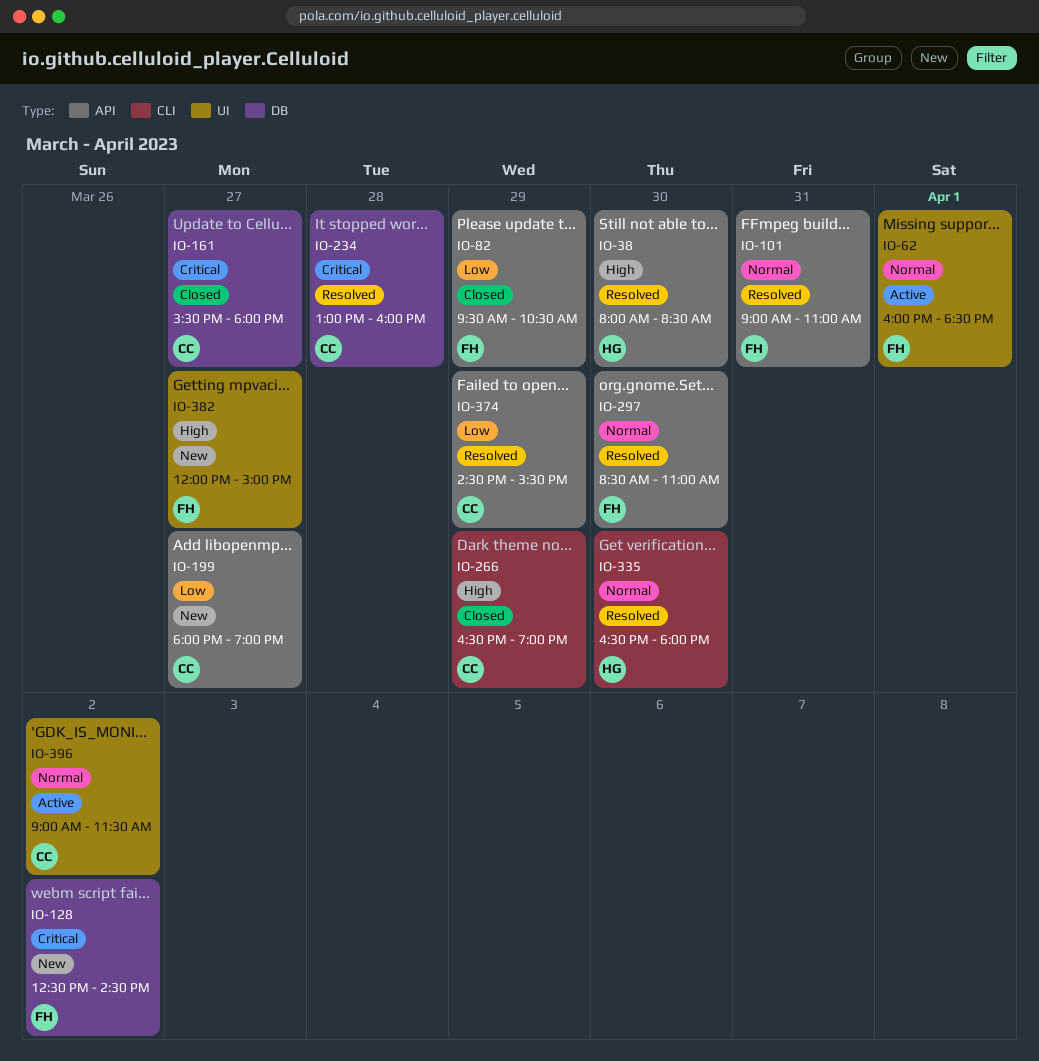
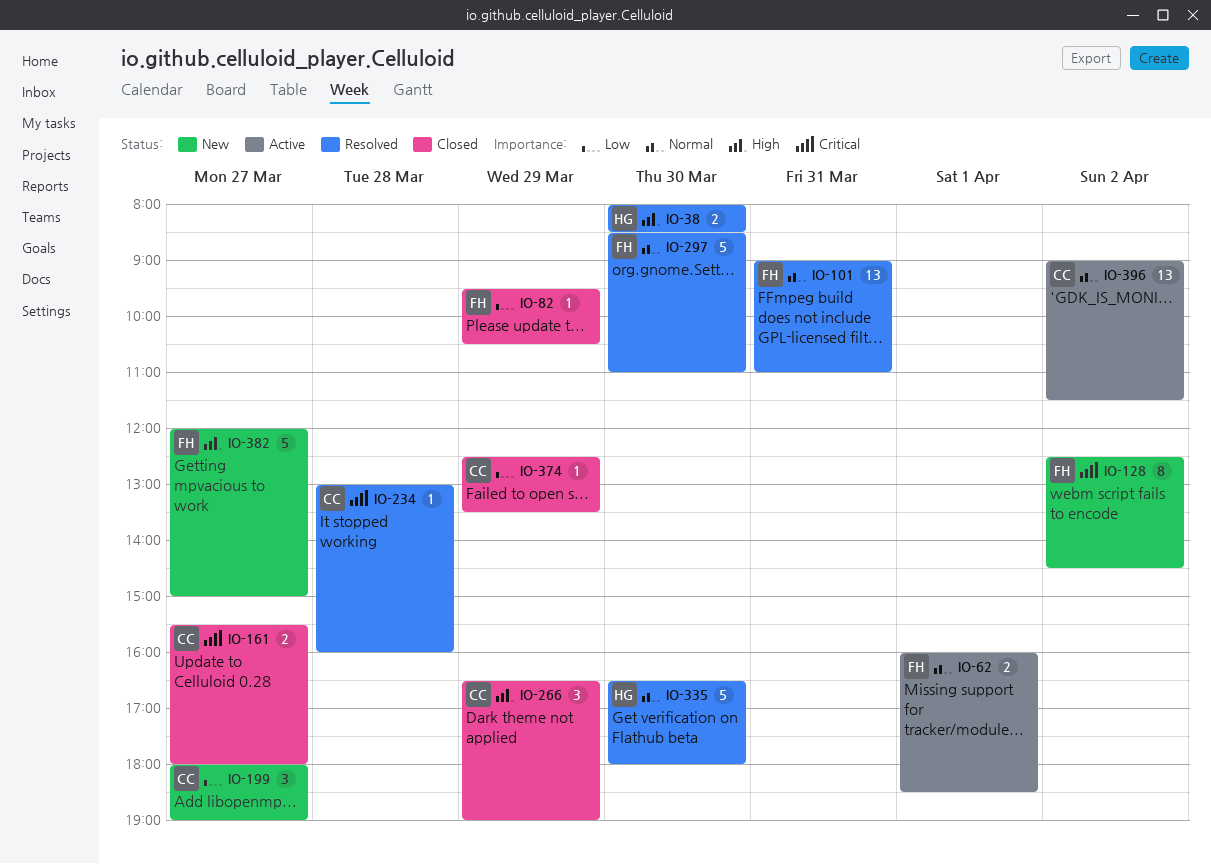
IO-374, status: Resolved -> Closed
IO-374, begins: 14:30 -> 12:30
IO-374, ends: 15:30 -> 13:30

